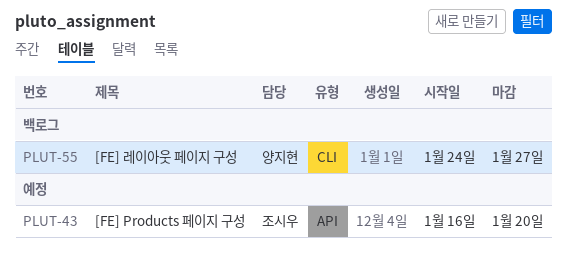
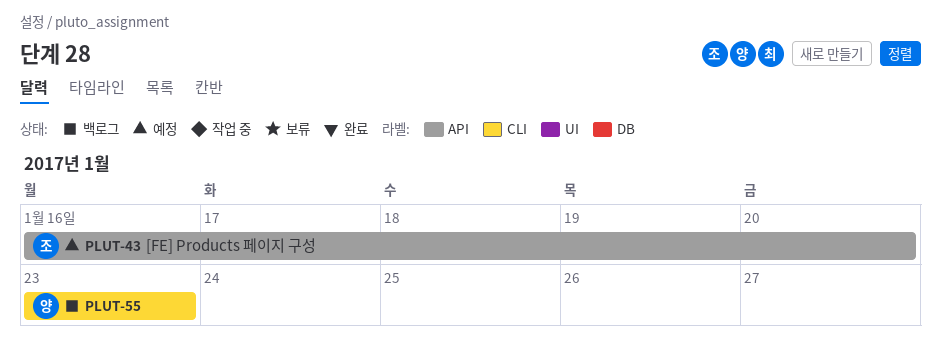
PLUT-55, start: Jan 24 -> Jan 23
PLUT-55, due: Jan 27 -> Jan 23

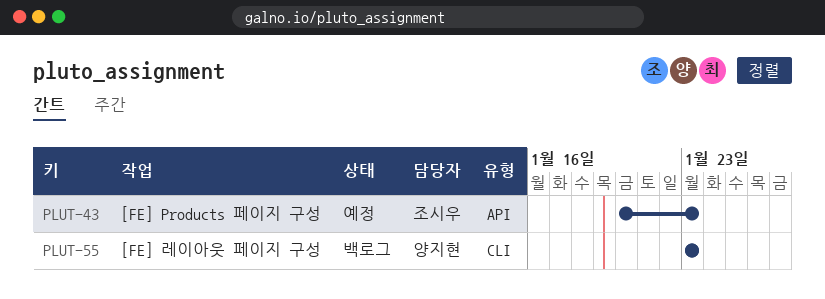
PLUT-43, start: Jan 16 -> Jan 20
PLUT-43, due: Jan 20 -> Jan 23

